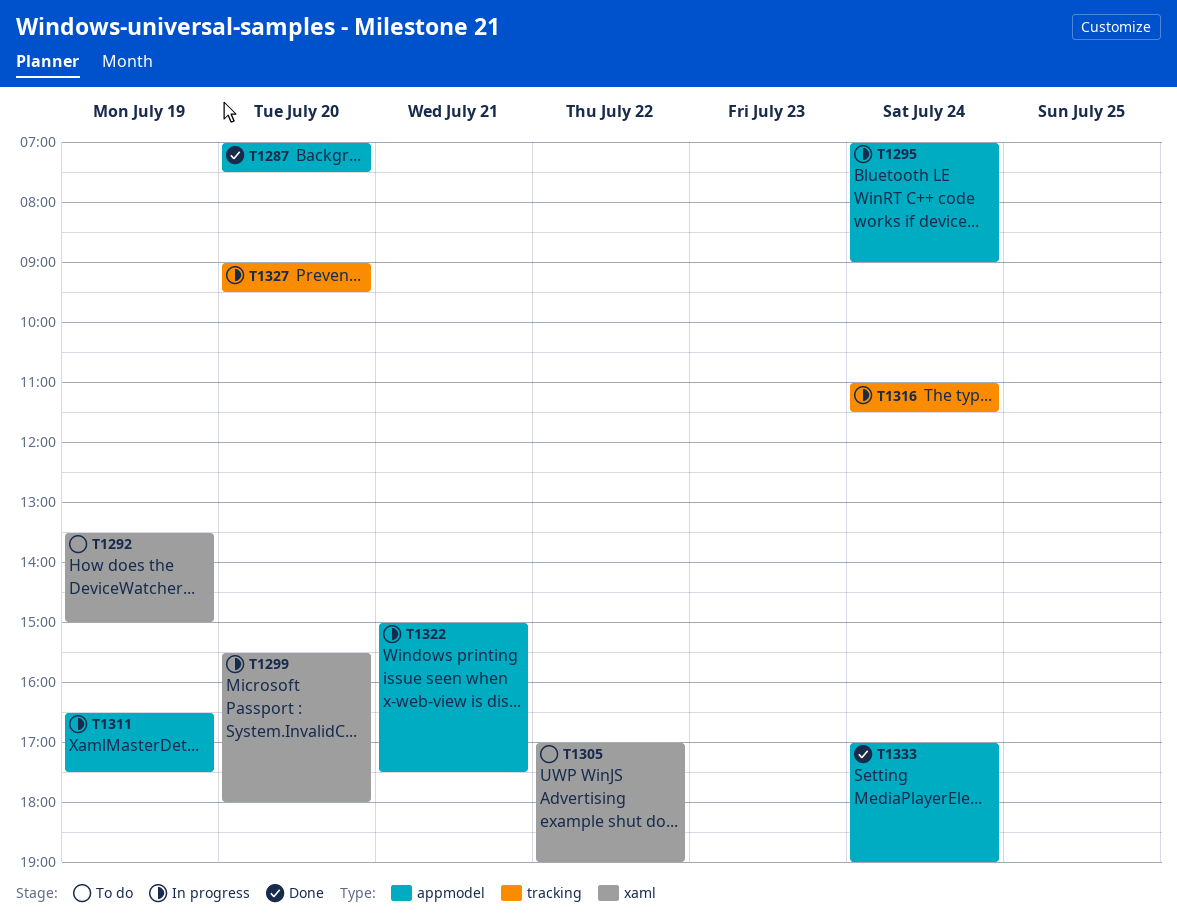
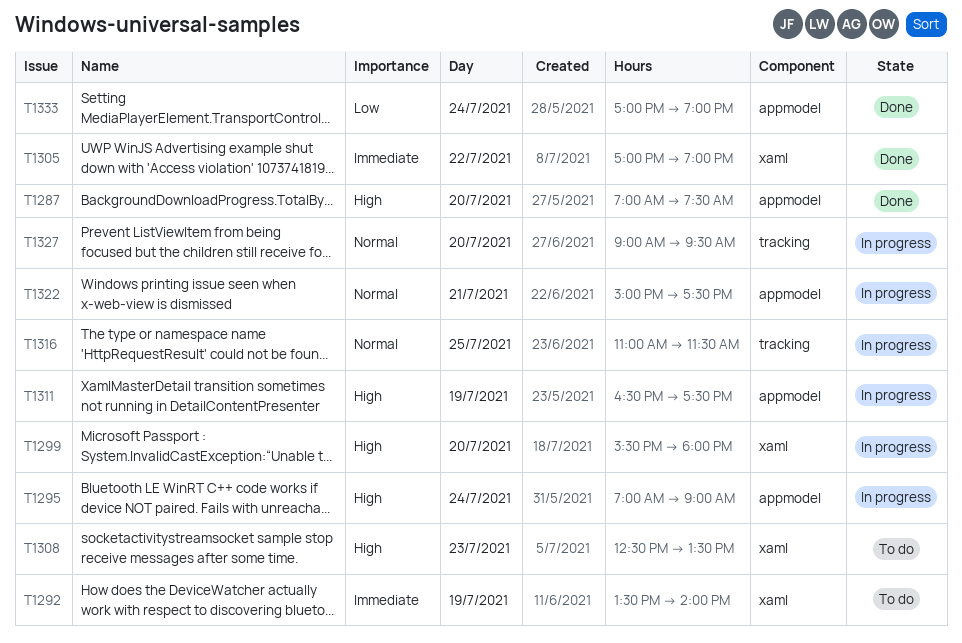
T1292, ends: 15:00 -> 14:00
T1305, status: To do -> Done
T1308: none -> present
T1316, day: Jul 24 -> Jul 25

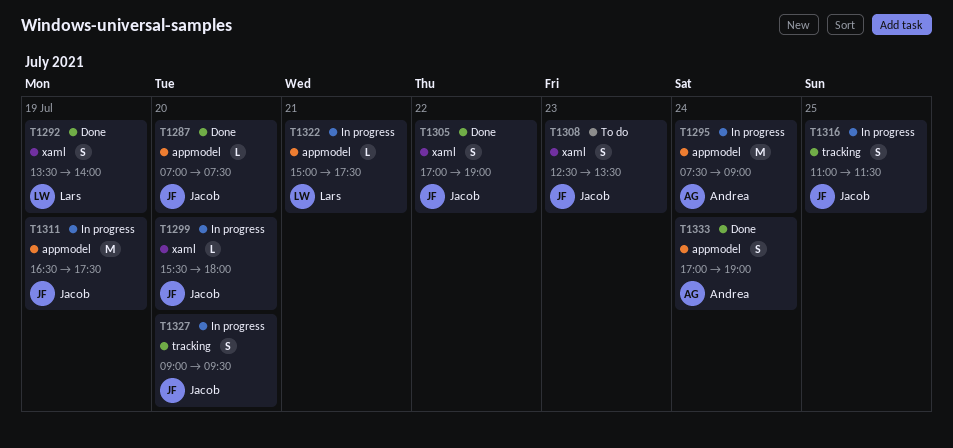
T1292, status: To do -> Done
T1295, begins: 07:00 -> 07:30

